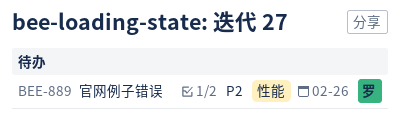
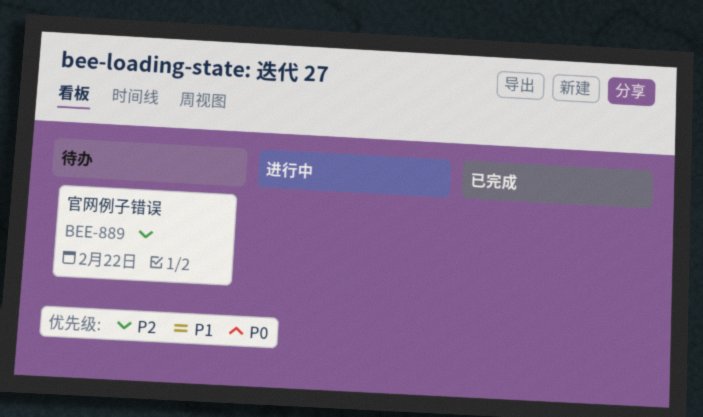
BEE-889, due: Feb 26 -> Feb 22

